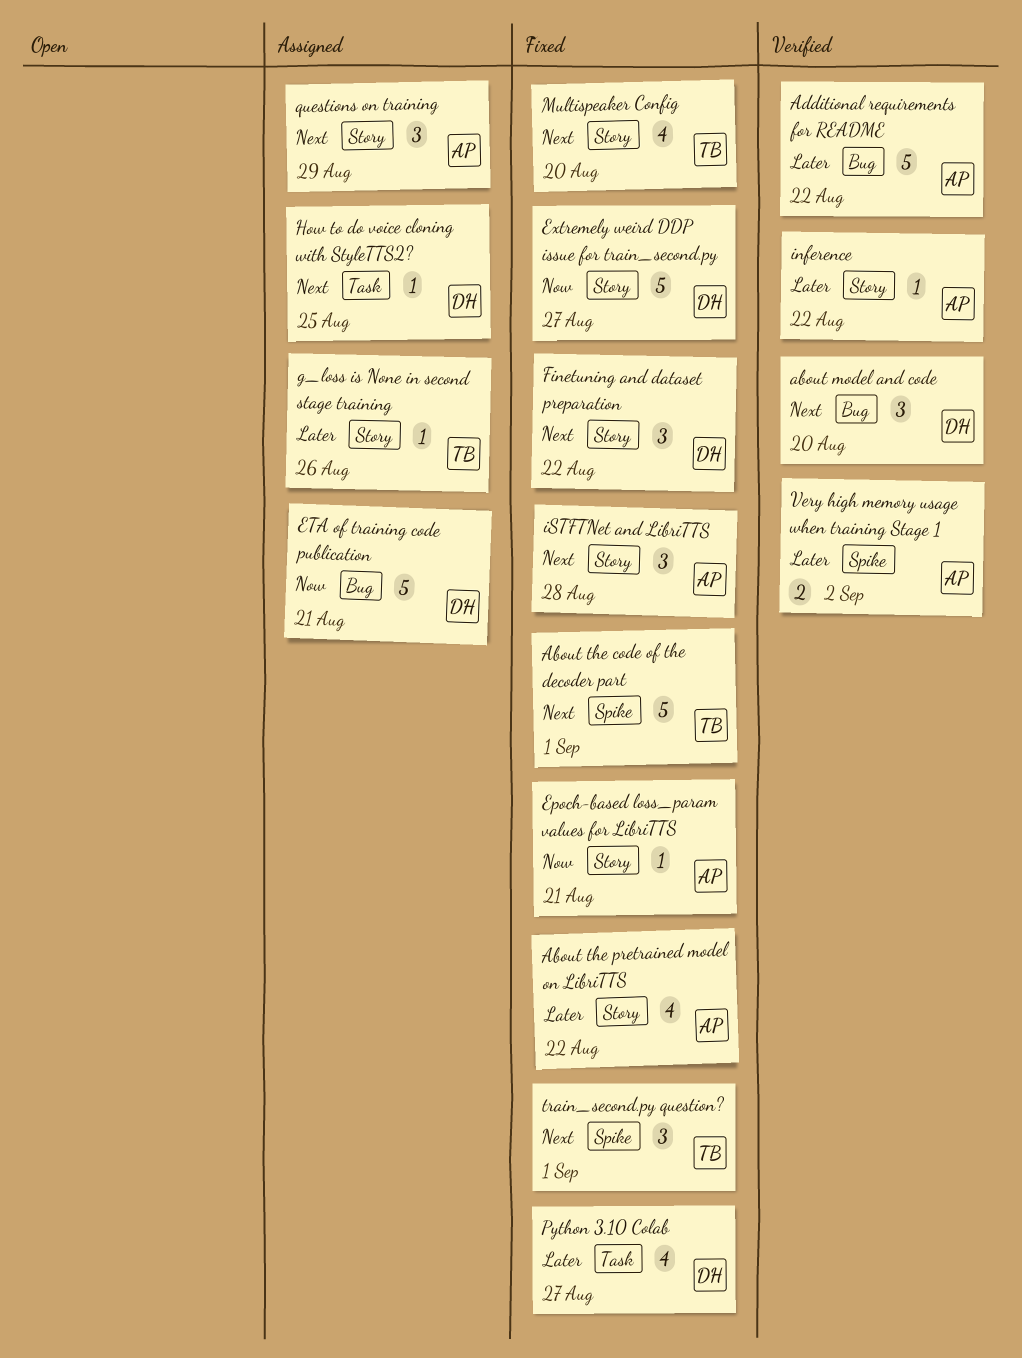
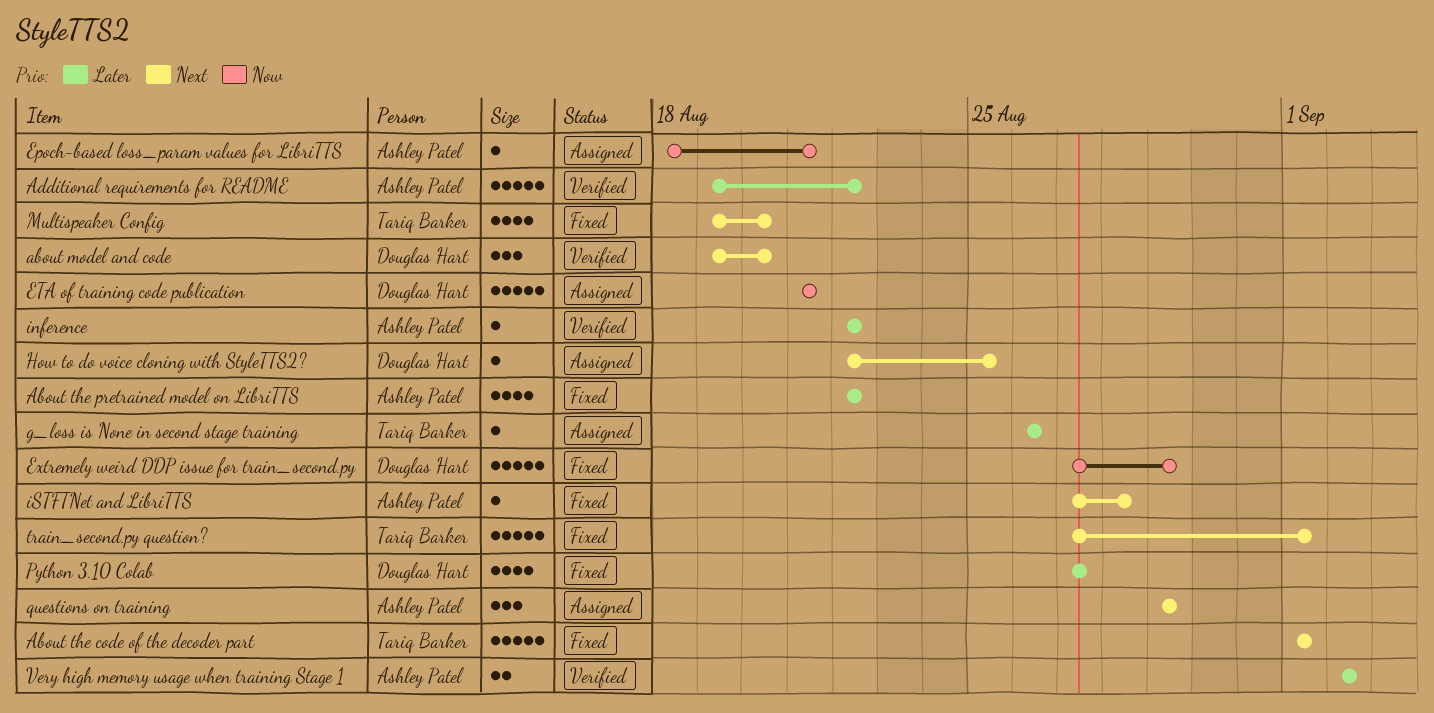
Epoch-based loss_param values for LibriTTS, status: Fixed -> Assigned
Extremely weird DDP issue for train_second.py, due: Aug 27 -> Aug 29
Finetuning and dataset preparation: present -> none
iSTFTNet and LibriTTS, estimate: 3 -> 1
train_second.py question?, estimate: 3 -> 5

